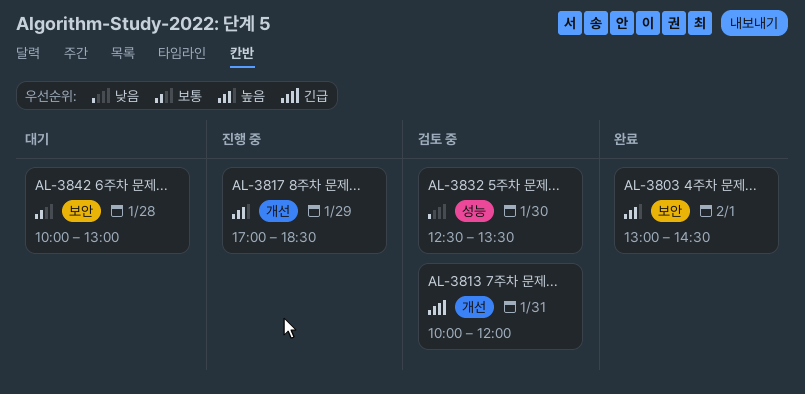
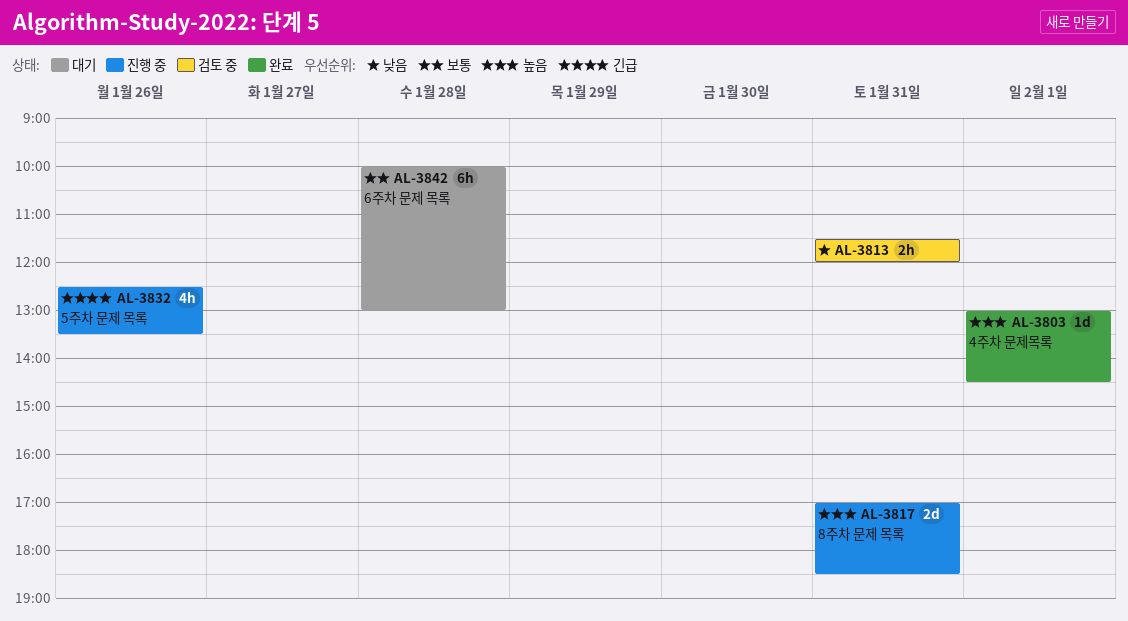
AL-3813, priority: 긴급 -> 낮음
AL-3813, begins: 10:00 -> 11:30
AL-3817, day: Jan 29 -> Jan 31
AL-3832, status: 검토 중 -> 진행 중
AL-3832, priority: 낮음 -> 긴급
AL-3832, day: Jan 30 -> Jan 26

